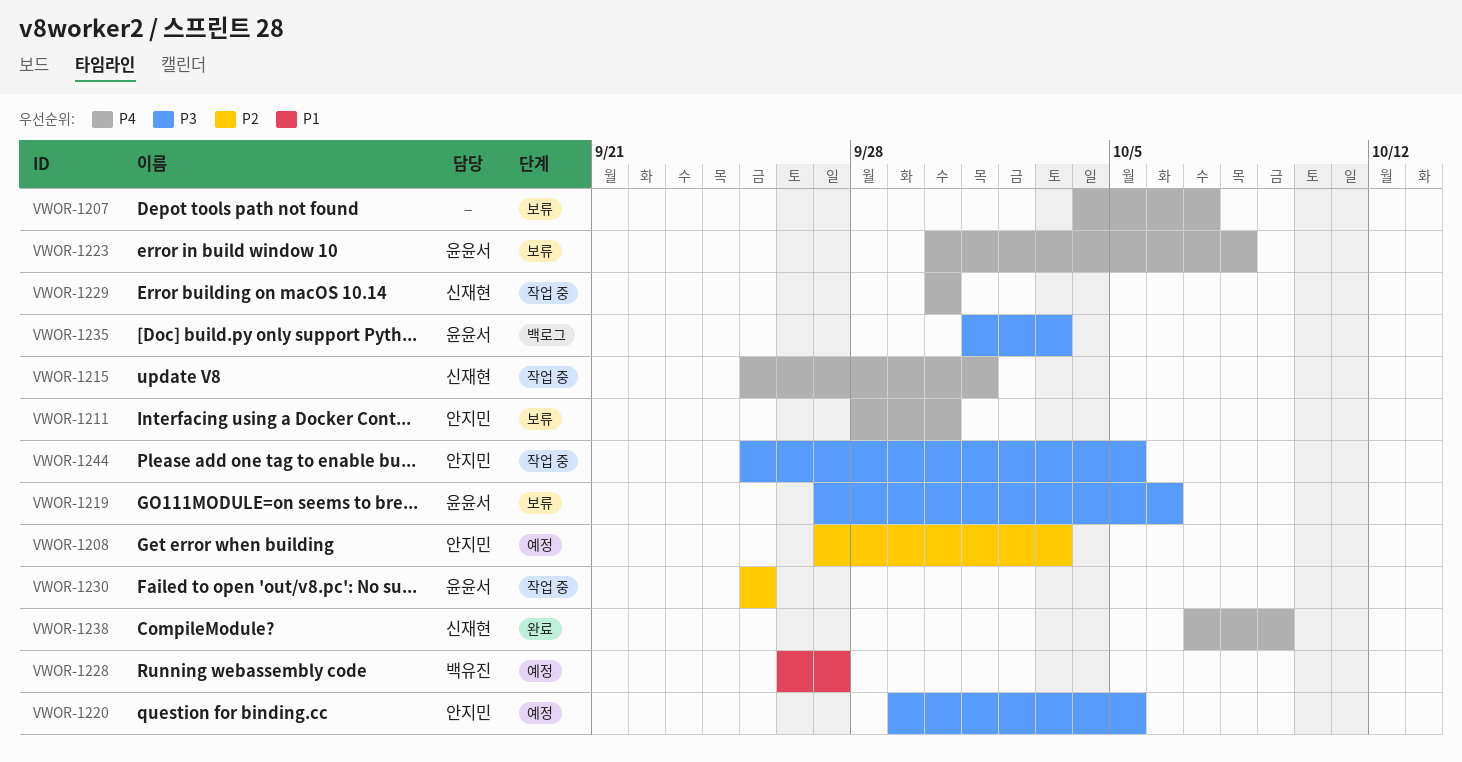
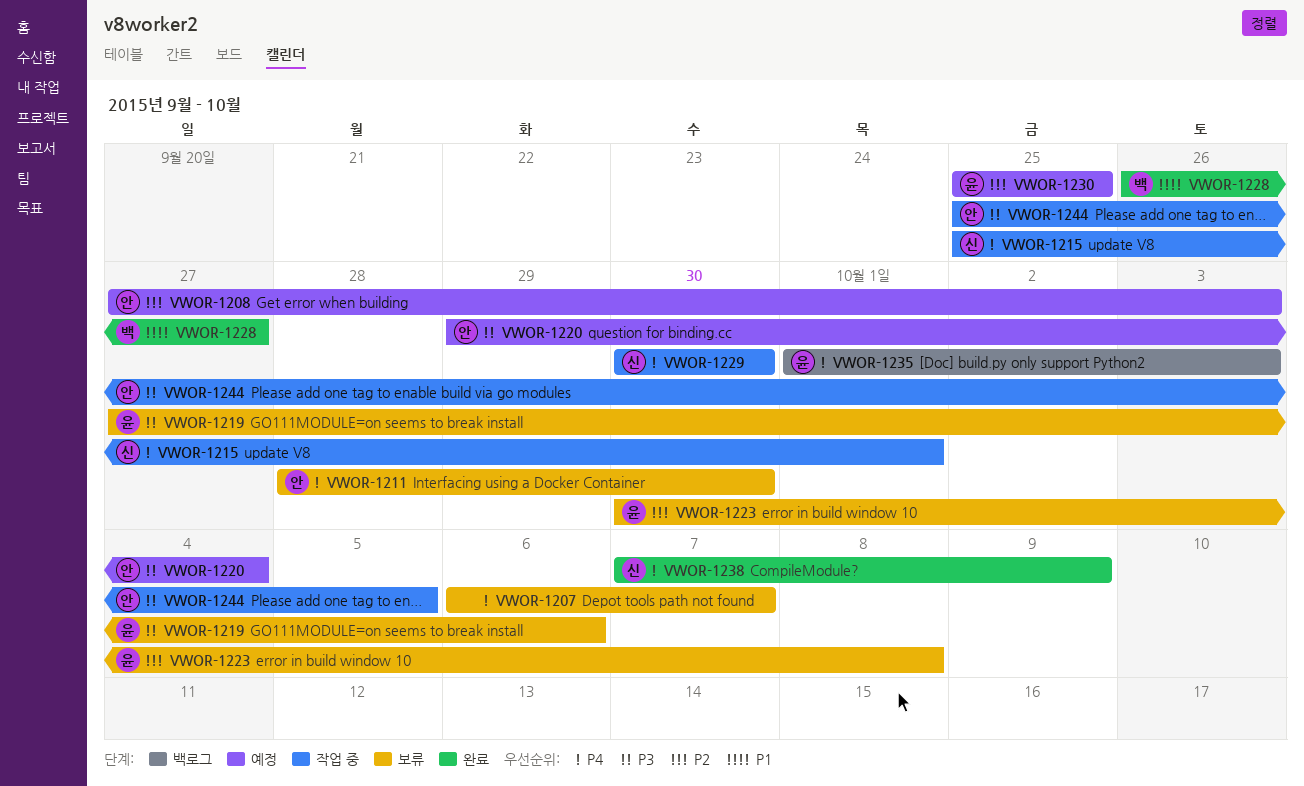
VWOR-1207, start: Oct 4 -> Oct 6
VWOR-1220, due: Oct 5 -> Oct 4
VWOR-1223, priority: P4 -> P2
VWOR-1228, status: 예정 -> 완료
VWOR-1230, status: 작업 중 -> 예정
VWOR-1235, priority: P3 -> P4

